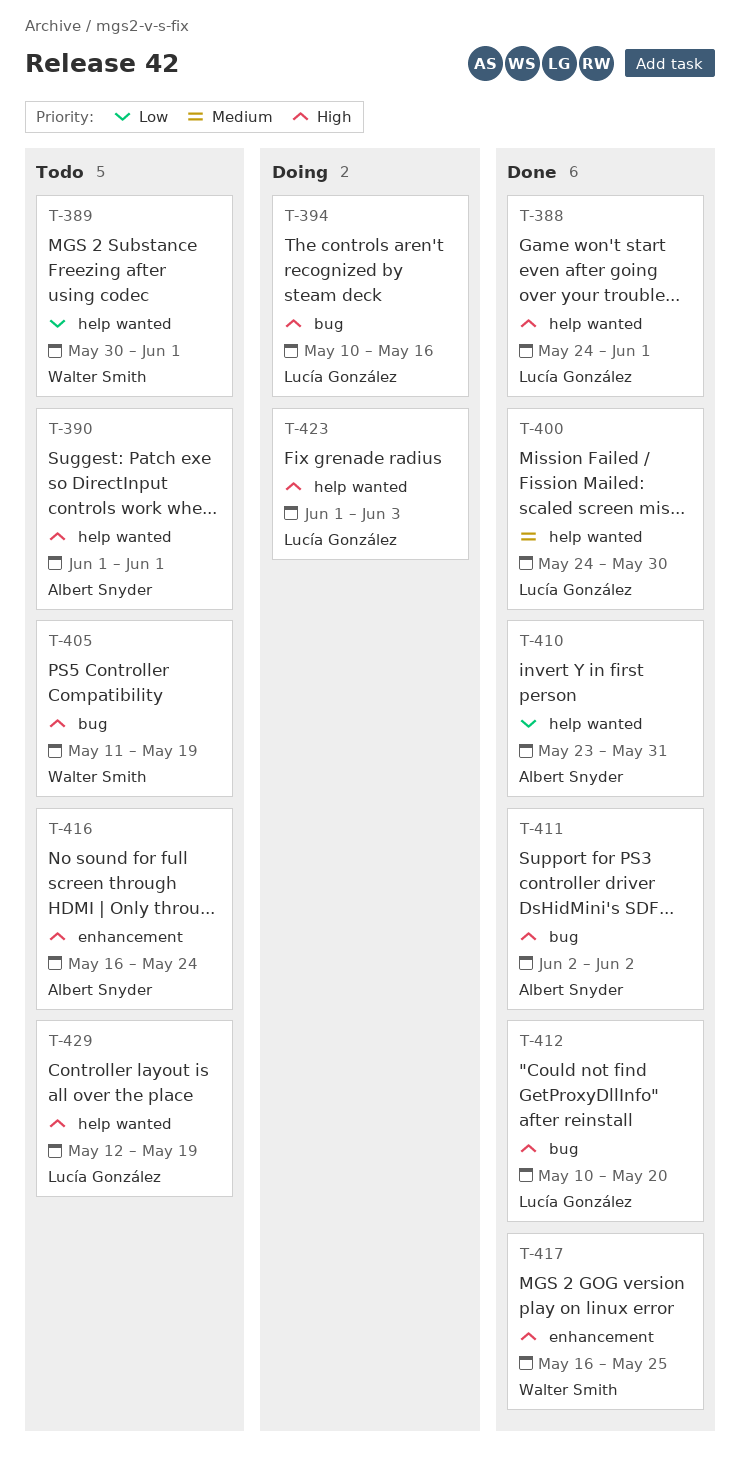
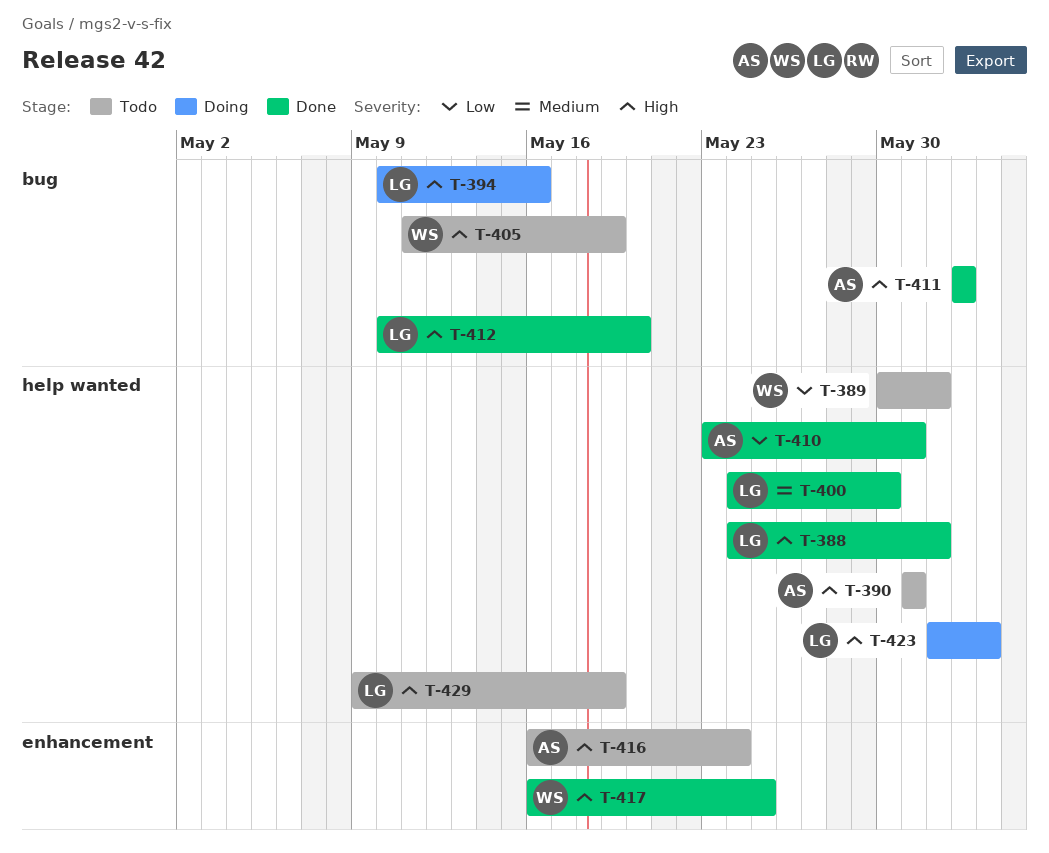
T-390, start: Jun 1 -> May 31
T-390, due: Jun 1 -> May 31
T-429, start: May 12 -> May 9

